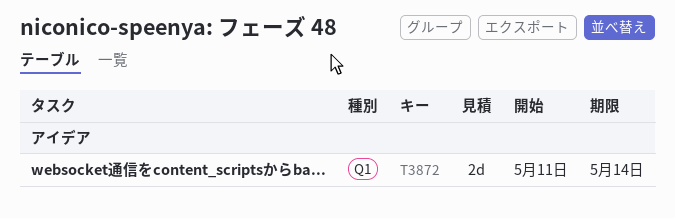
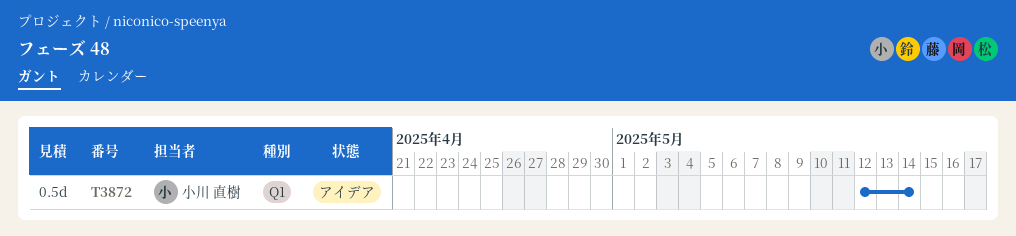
T3872, estimate: 2d -> 0.5d
T3872, start: May 11 -> May 12

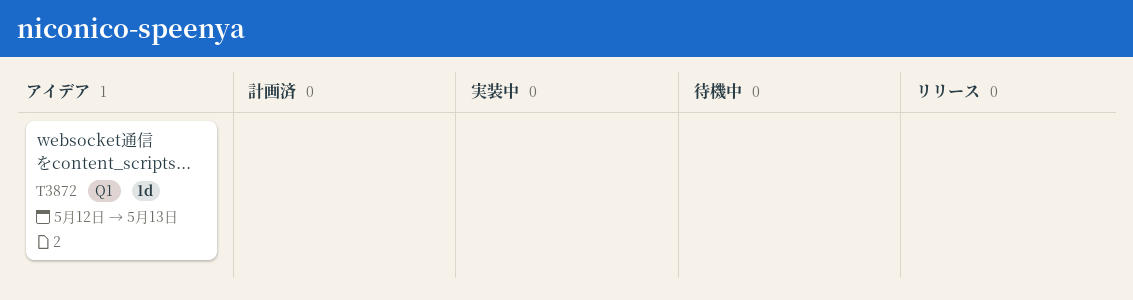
T3872, estimate: 0.5d -> 1d
T3872, due: May 14 -> May 13

